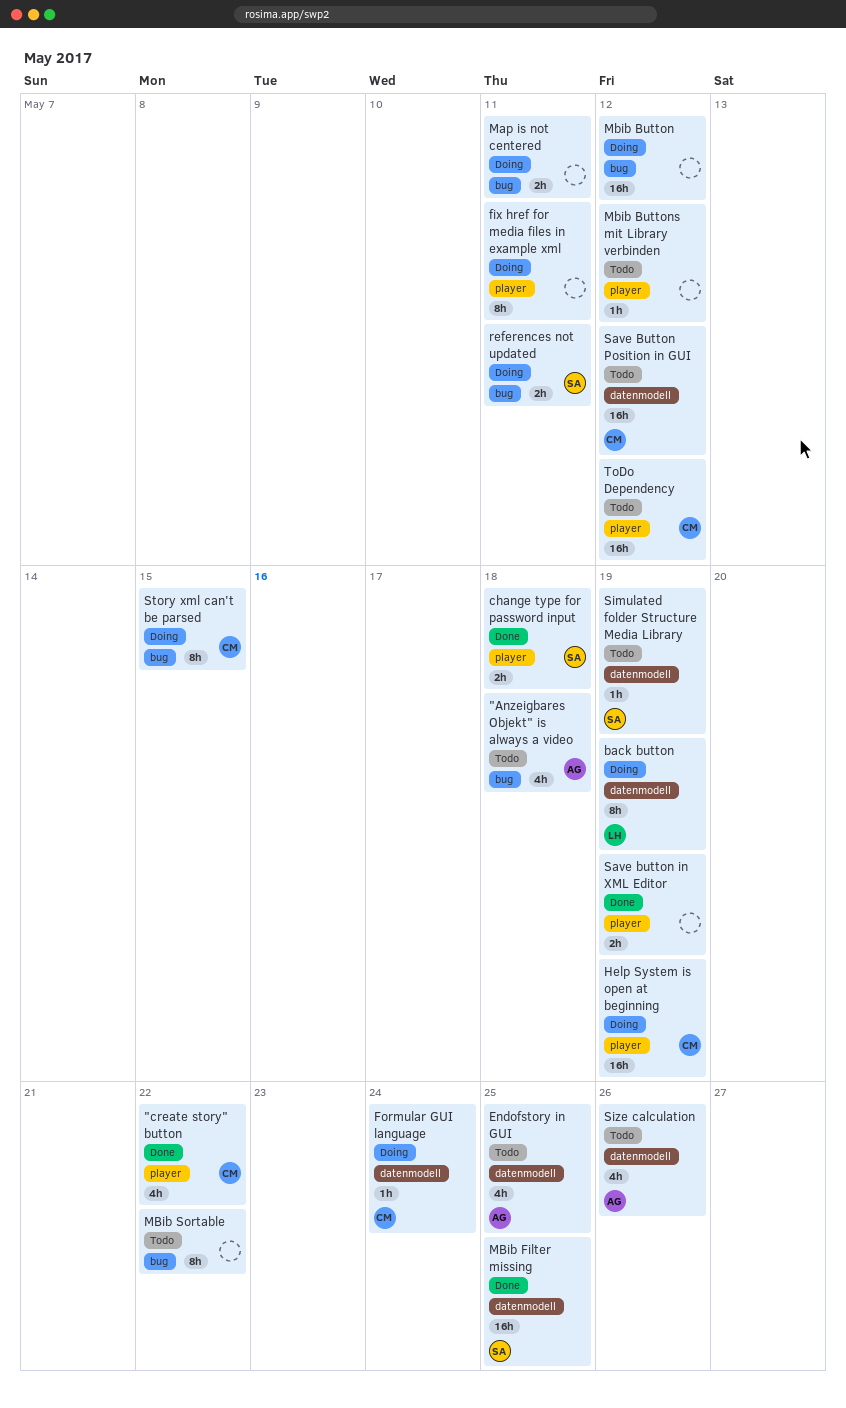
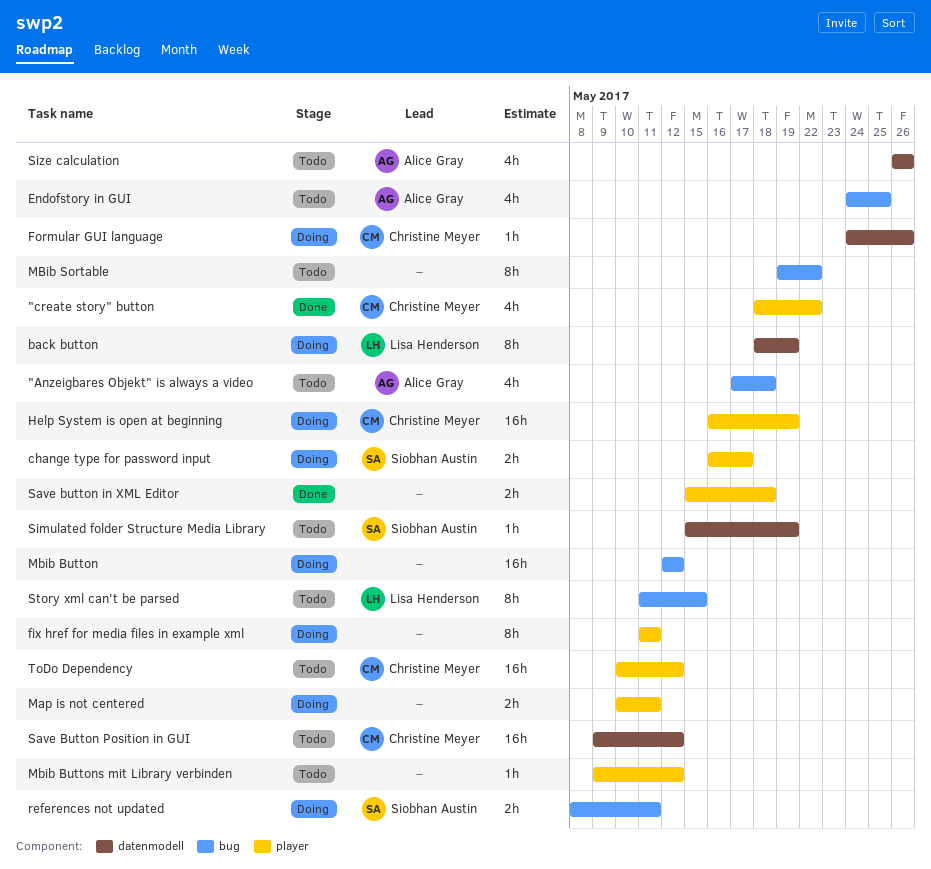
change type for password input, status: Done -> Doing
change type for password input, due: May 18 -> May 17
Endofstory in GUI, label: datenmodell -> bug
Formular GUI language, due: May 24 -> May 26
Map is not centered, label: bug -> player
MBib Filter missing: present -> none
Save button in XML Editor, due: May 19 -> May 18
Story xml can't be parsed, status: Doing -> Todo
Story xml can't be parsed, owner: Christine Meyer -> Lisa Henderson

